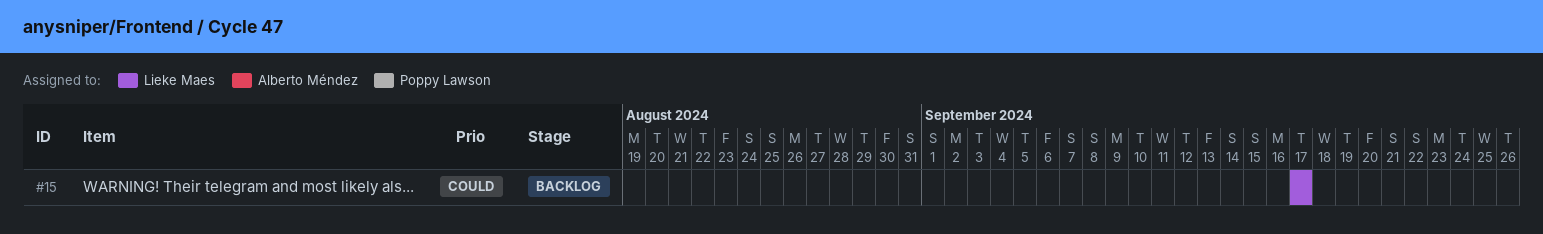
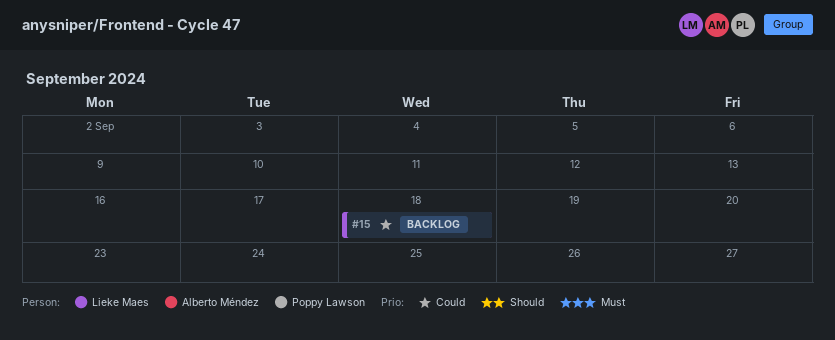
#15, due: Sep 17 -> Sep 18

